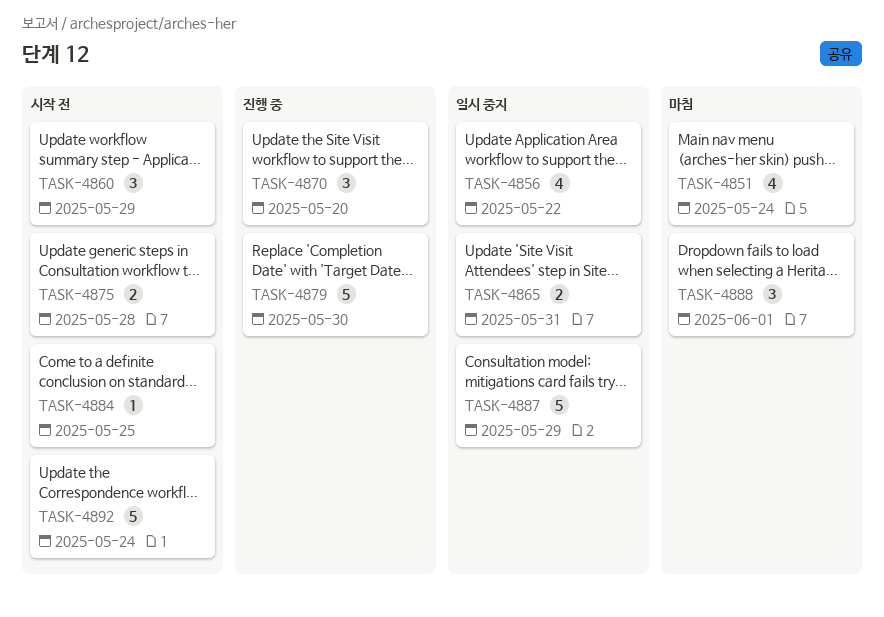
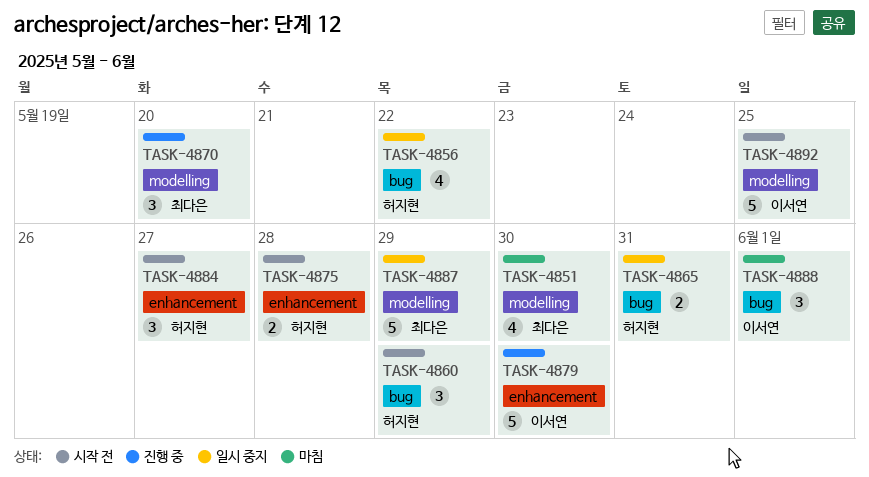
TASK-4851, due: May 24 -> May 30
TASK-4884, estimate: 1 -> 3
TASK-4884, due: May 25 -> May 27
TASK-4892, due: May 24 -> May 25

